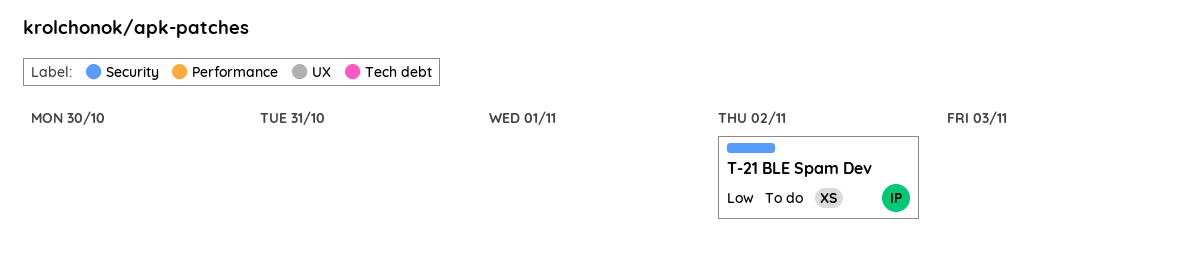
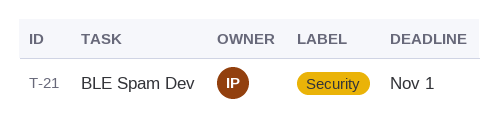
T-21, due: Nov 2 -> Nov 1

